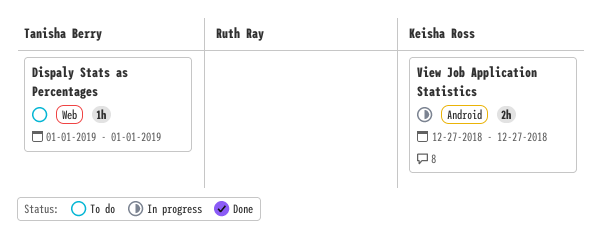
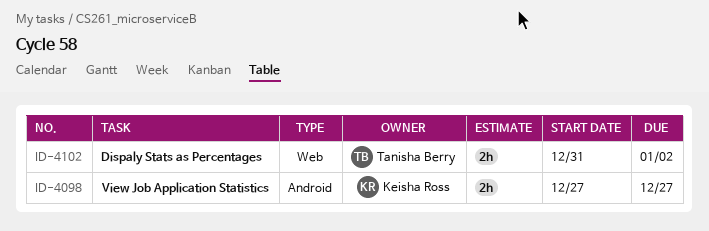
Dispaly Stats as Percentages, estimate: 1h -> 2h
Dispaly Stats as Percentages, start: Jan 1 -> Dec 31
Dispaly Stats as Percentages, due: Jan 1 -> Jan 2

